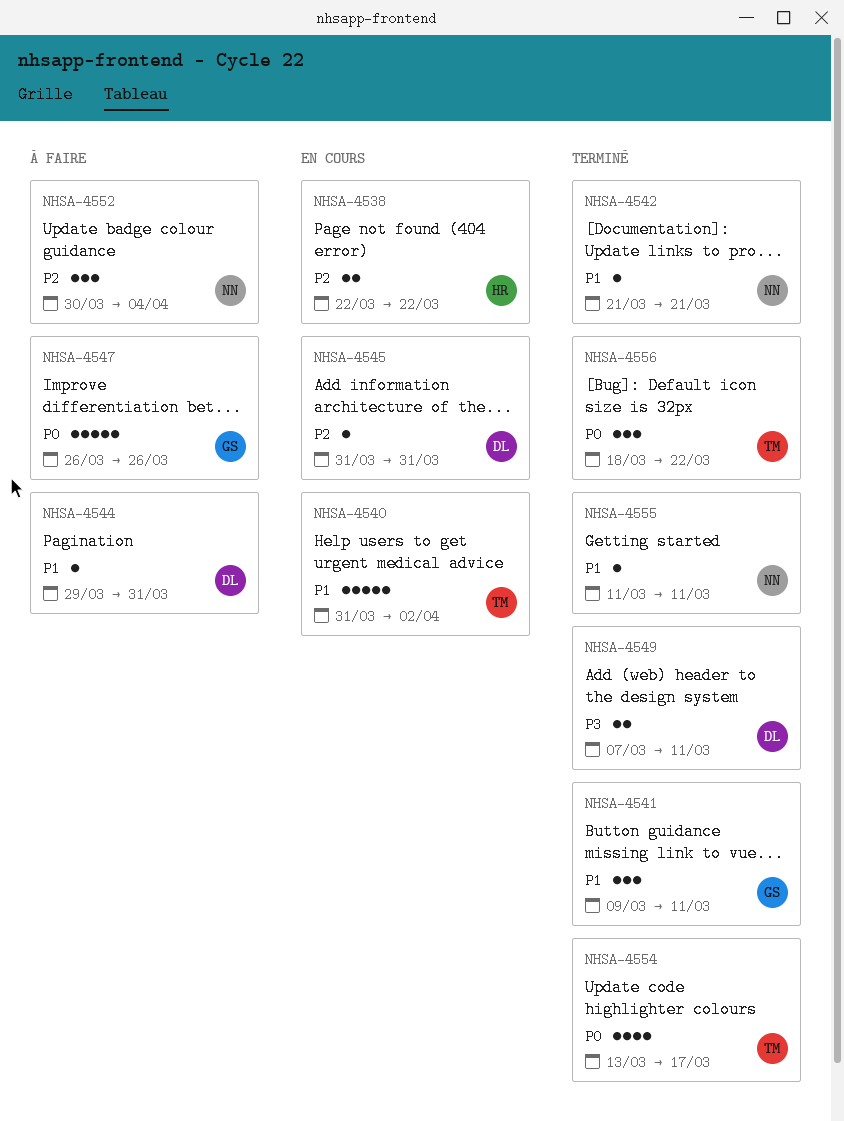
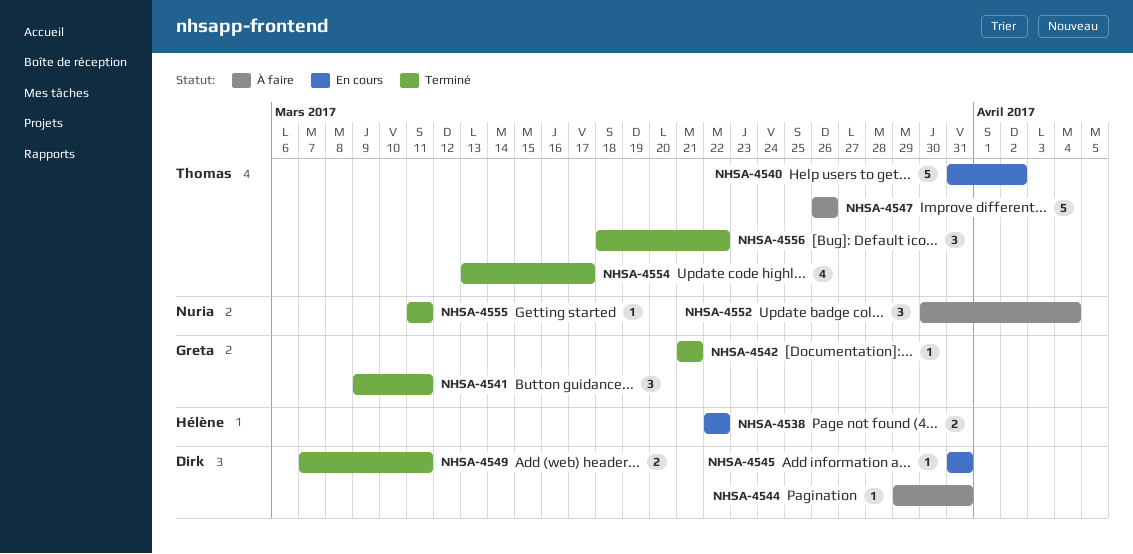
NHSA-4542, owner: Nuria -> Greta
NHSA-4547, owner: Greta -> Thomas

